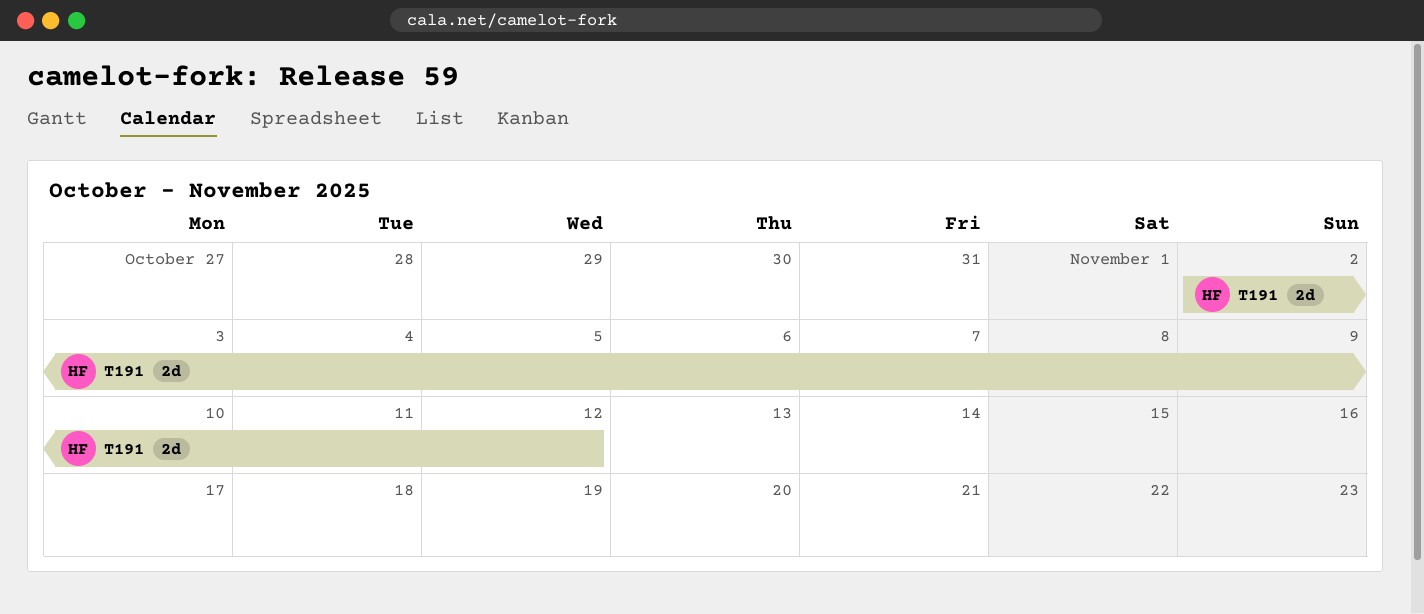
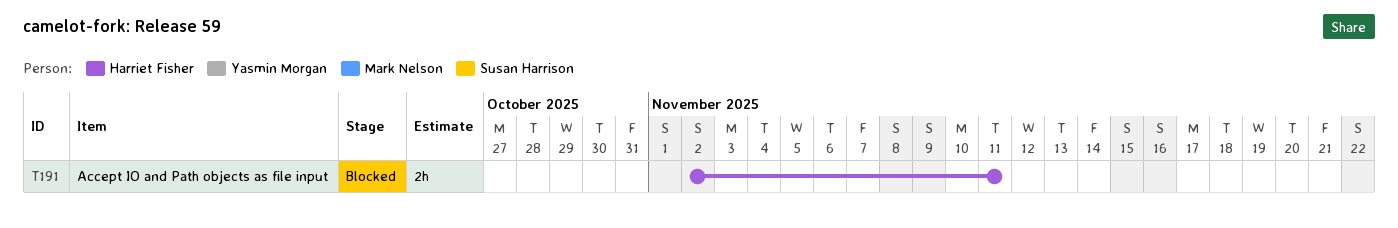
T191, estimate: 2d -> 2h
T191, due: Nov 12 -> Nov 11

